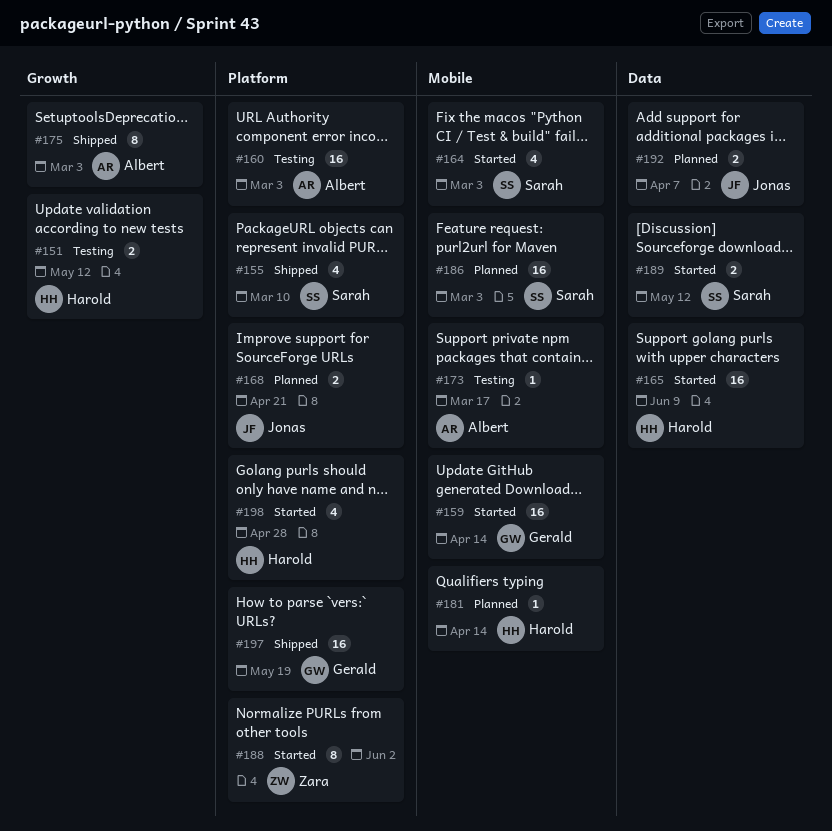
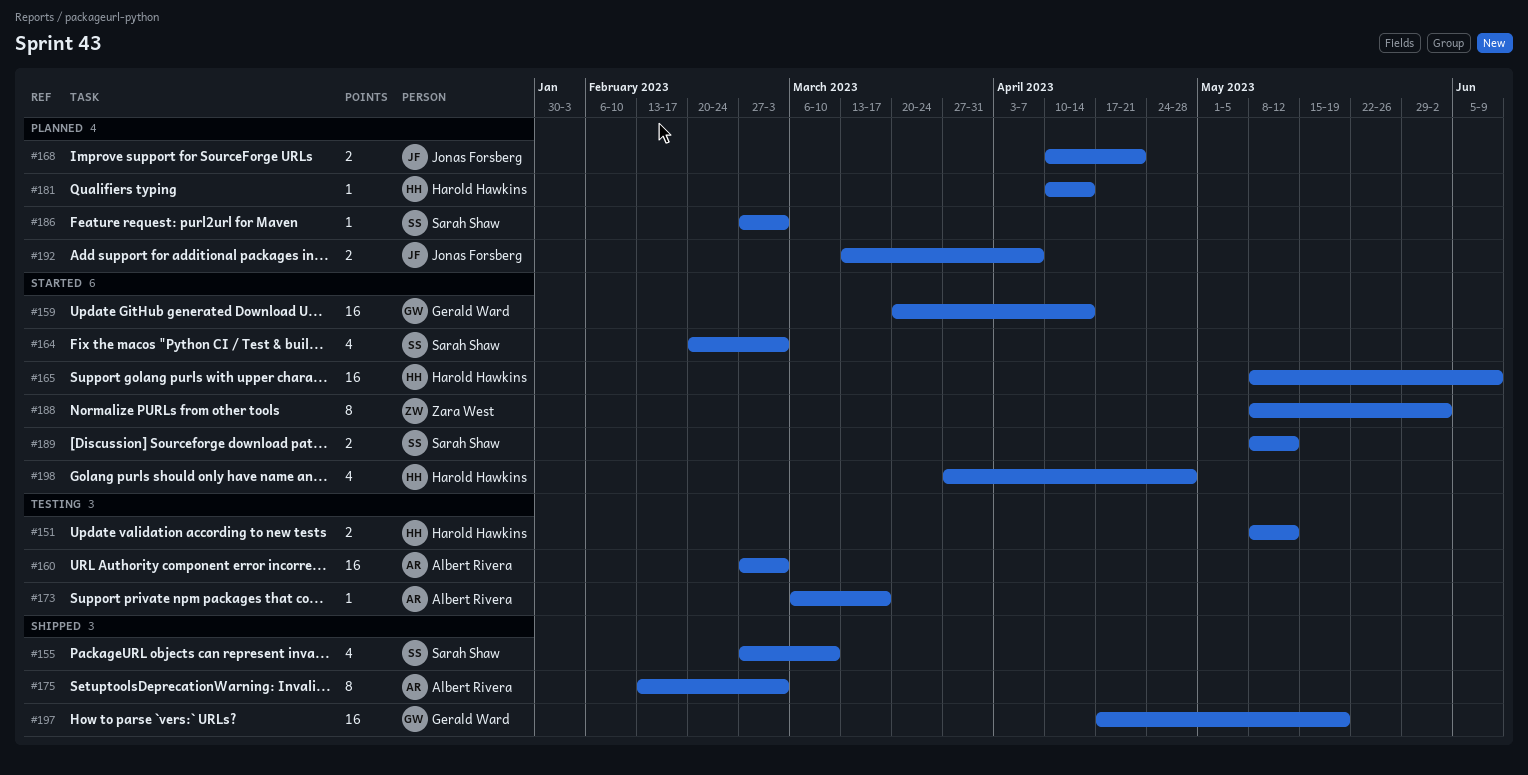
#186, estimate: 16 -> 1

